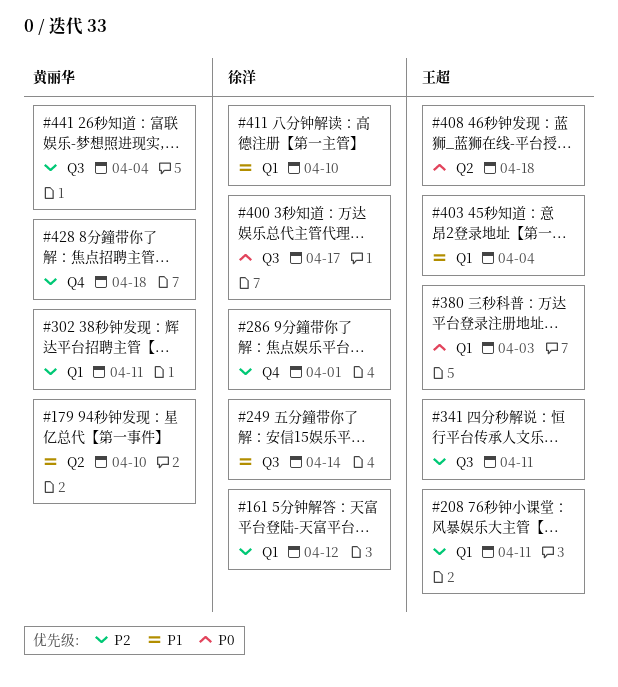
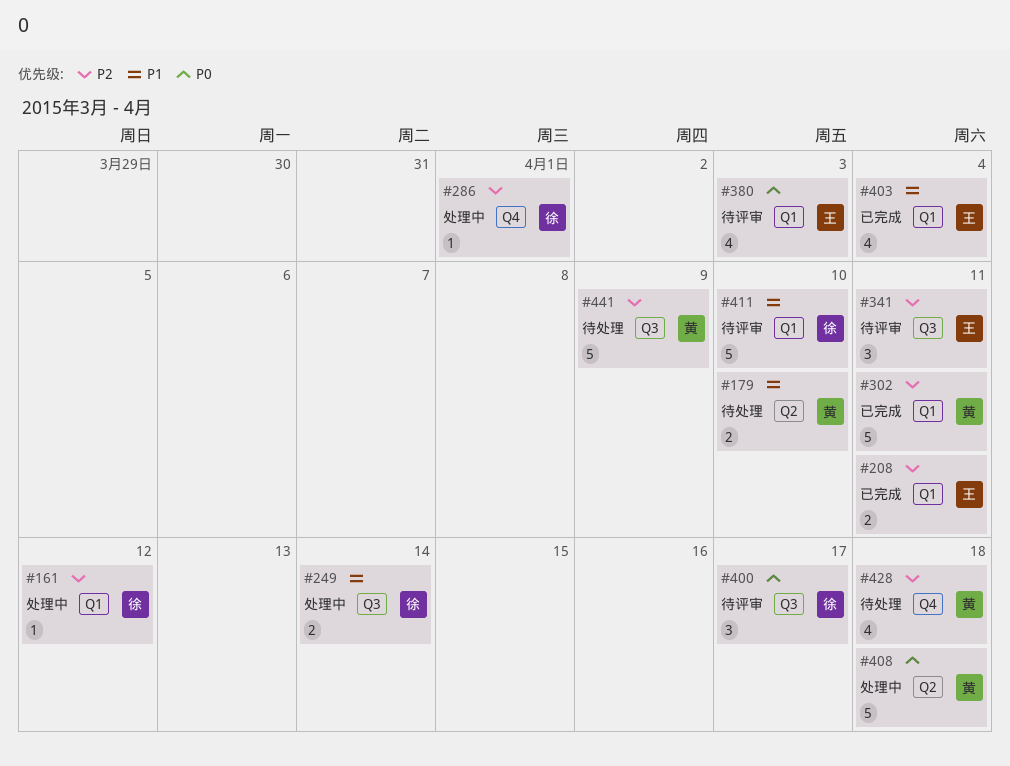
#408, owner: 王超 -> 黄丽华
#441, due: Apr 4 -> Apr 9

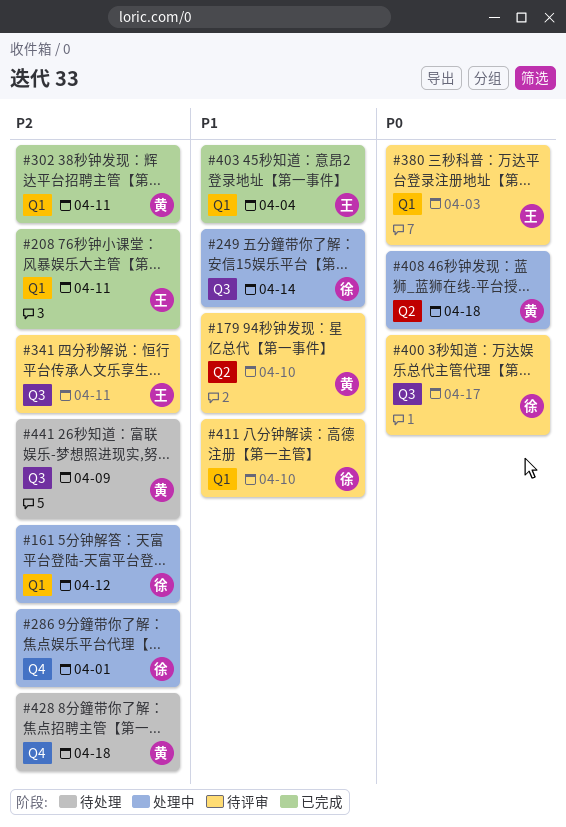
#179, status: 待处理 -> 待评审

